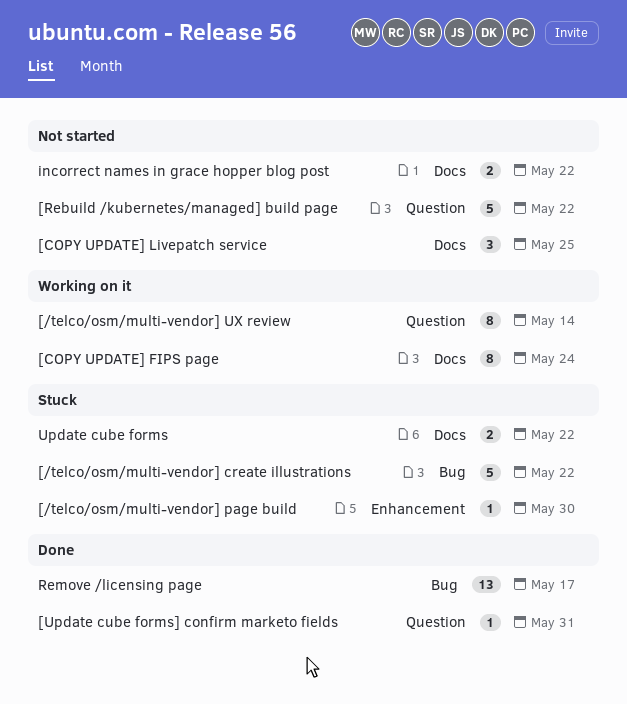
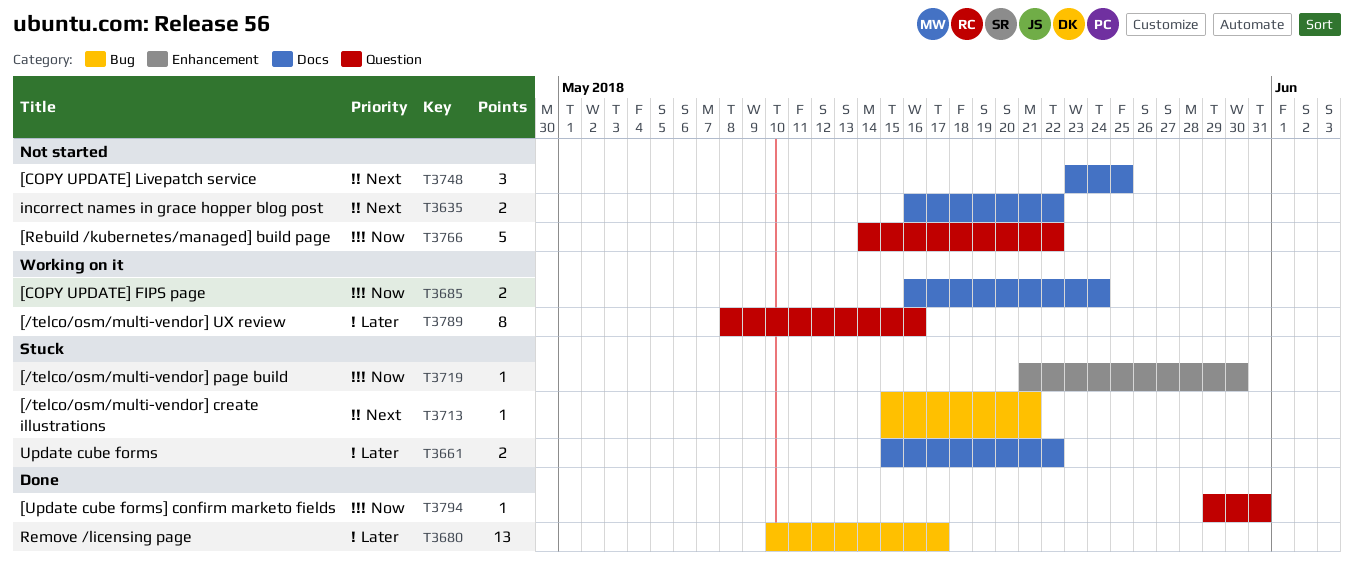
[/telco/osm/multi-vendor] create illustrations, estimate: 5 -> 1
[/telco/osm/multi-vendor] create illustrations, due: May 22 -> May 21
[/telco/osm/multi-vendor] UX review, due: May 14 -> May 16
[COPY UPDATE] FIPS page, estimate: 8 -> 2

